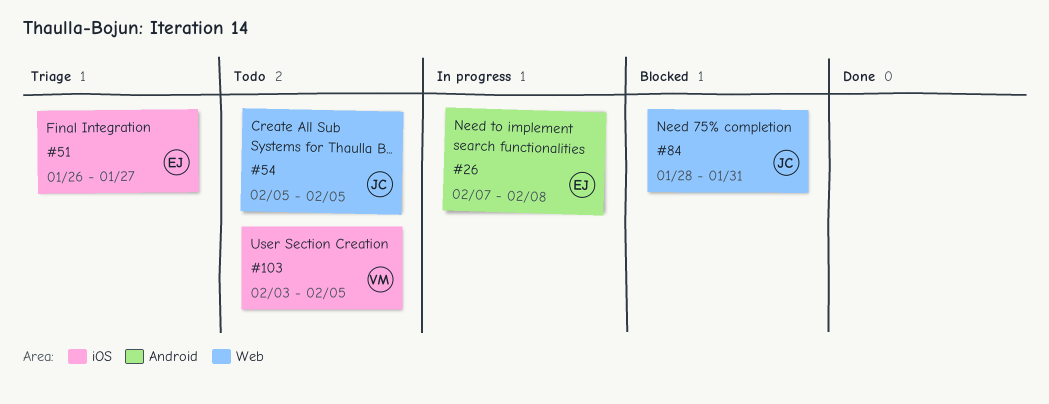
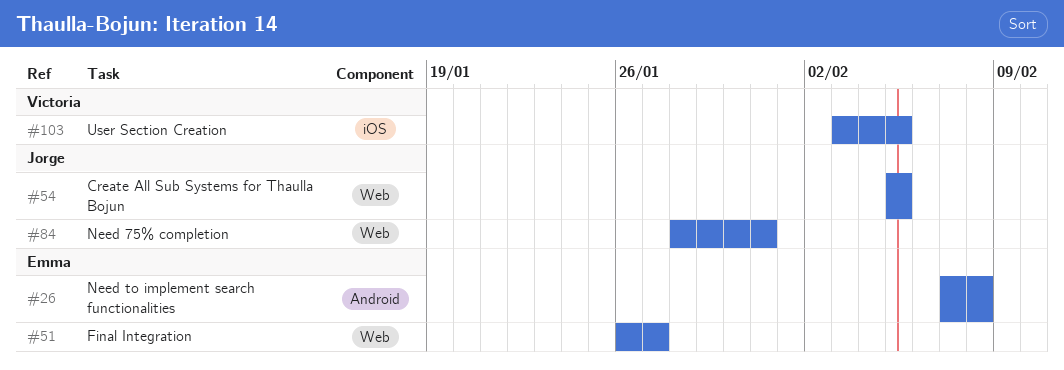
#51, label: iOS -> Web

